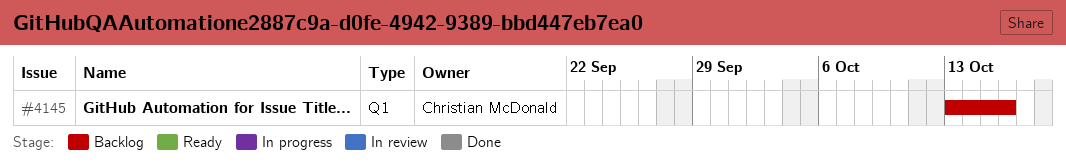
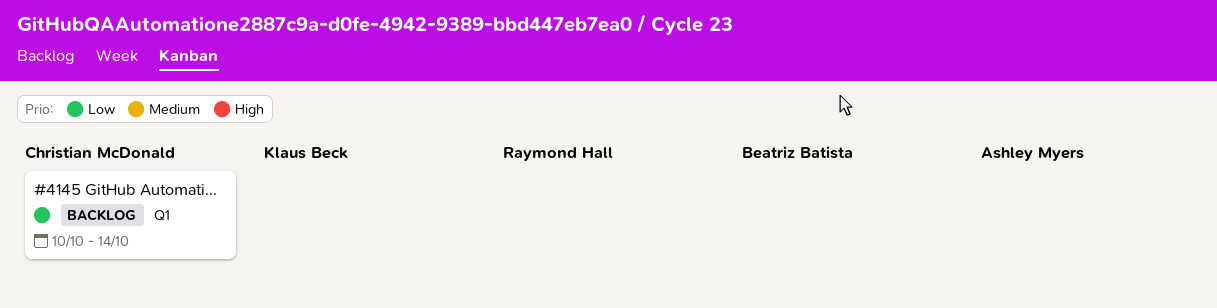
#4145, start: Oct 13 -> Oct 10
#4145, due: Oct 16 -> Oct 14

